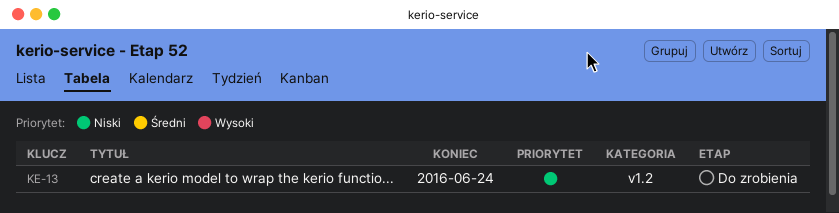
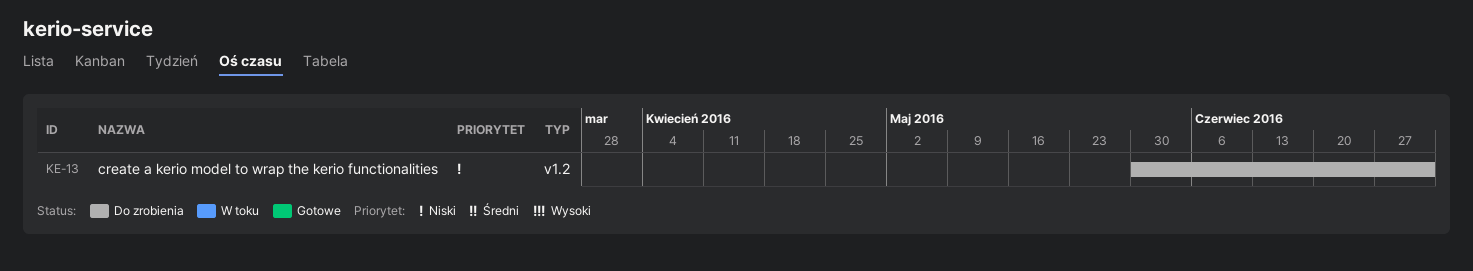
KE-13, due: Jun 24 -> Jul 1

